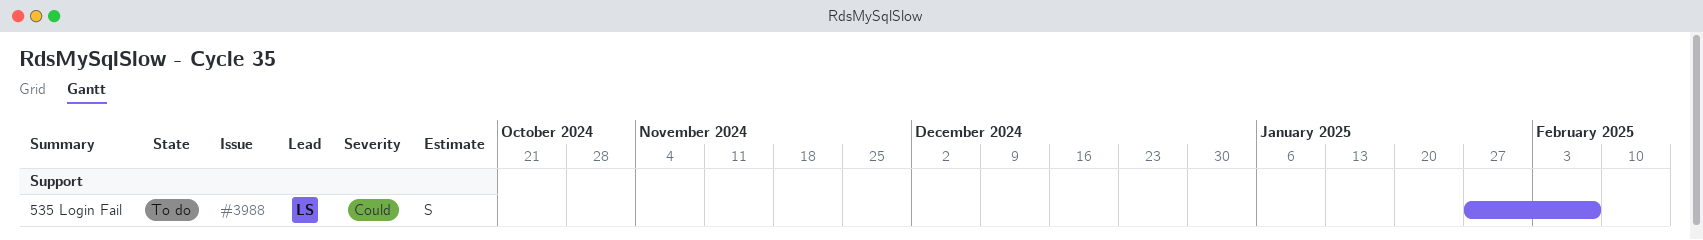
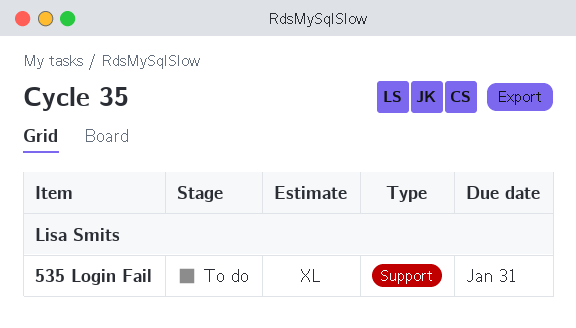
535 Login Fail, estimate: S -> XL
535 Login Fail, due: Feb 7 -> Jan 31

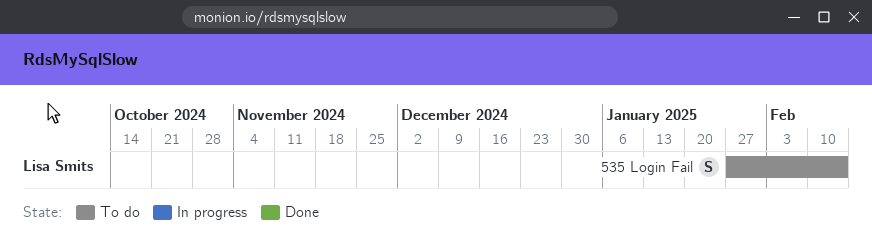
535 Login Fail, estimate: XL -> S
535 Login Fail, due: Jan 31 -> Feb 14

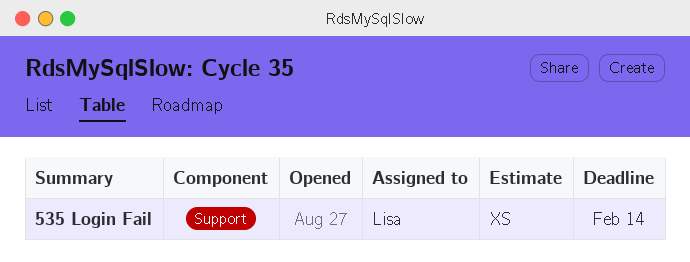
535 Login Fail, estimate: S -> XS

